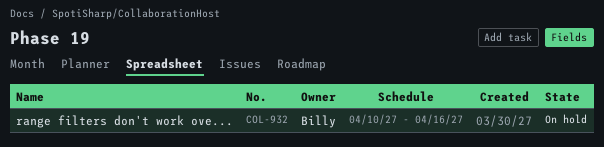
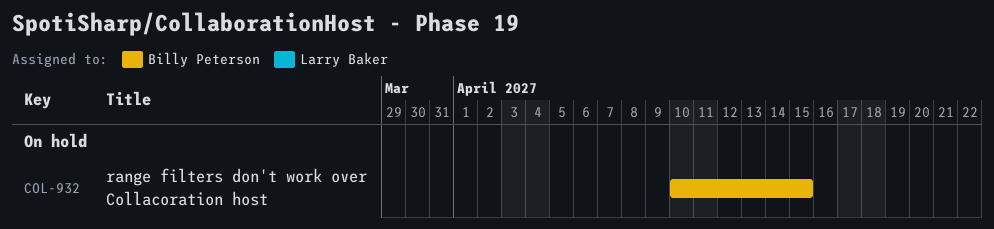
COL-932, due: Apr 16 -> Apr 15

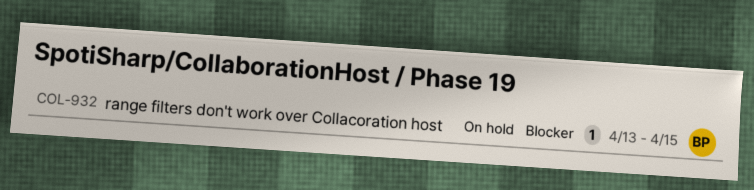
COL-932, start: Apr 10 -> Apr 13

